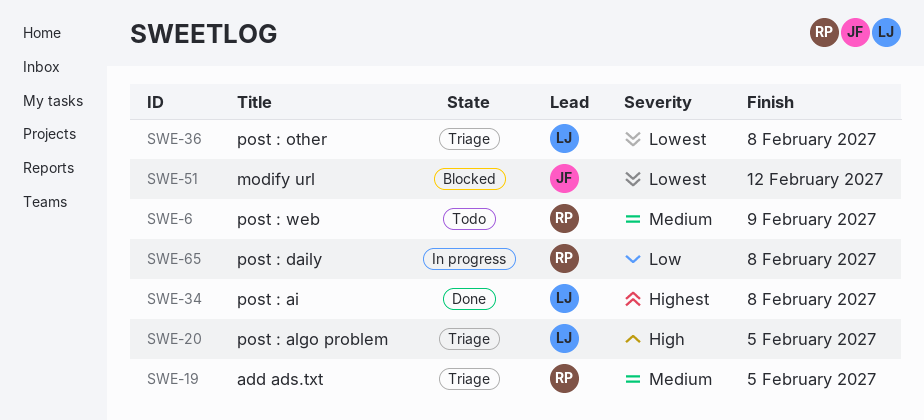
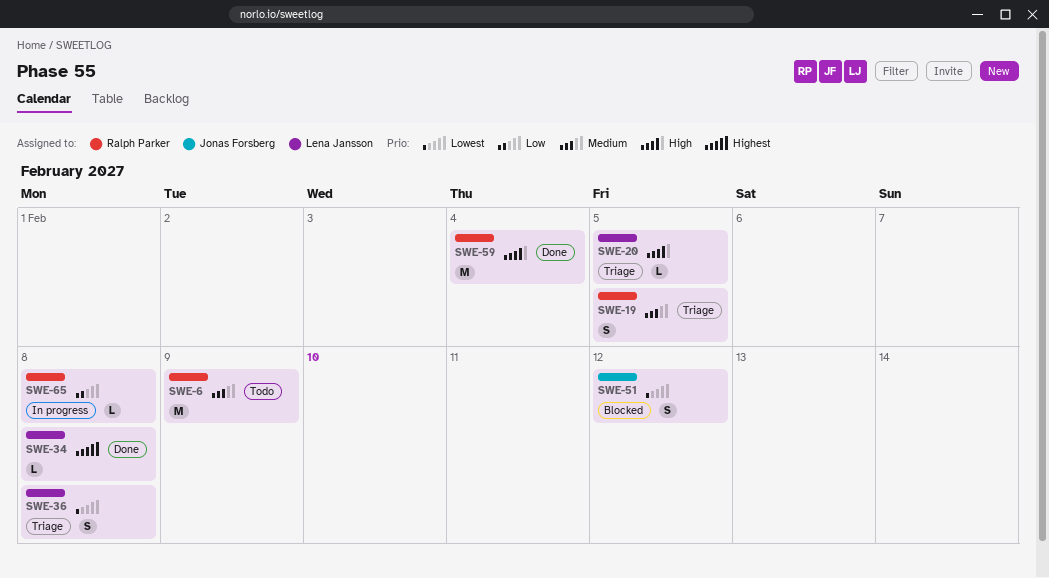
SWE-59: none -> present

